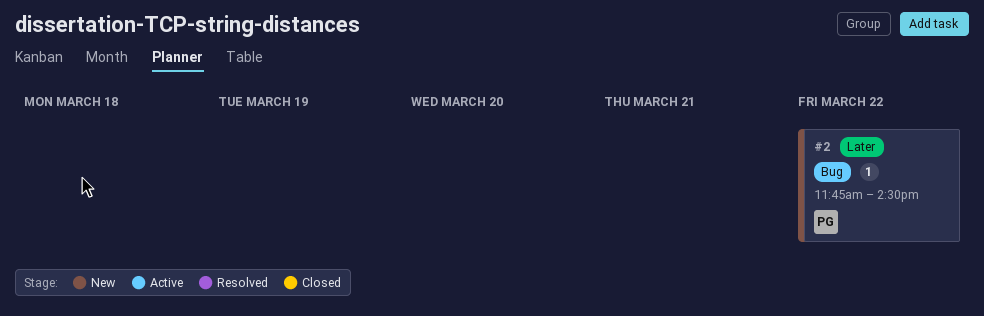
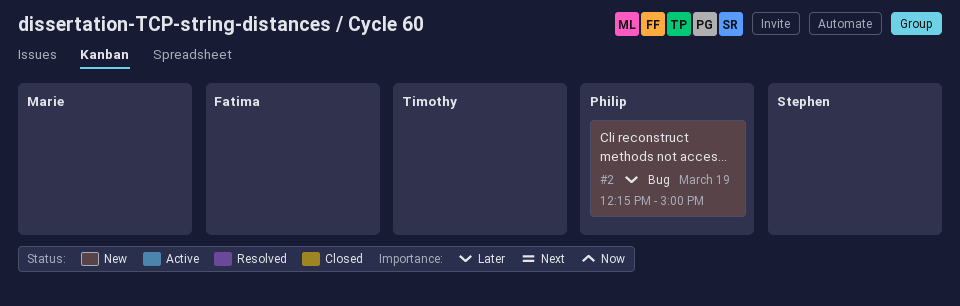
#2, day: Mar 22 -> Mar 19
#2, begins: 11:45 -> 12:15
#2, ends: 14:30 -> 15:00

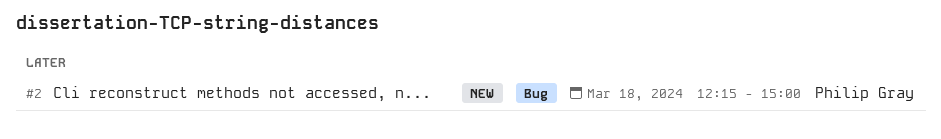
#2, day: Mar 19 -> Mar 18

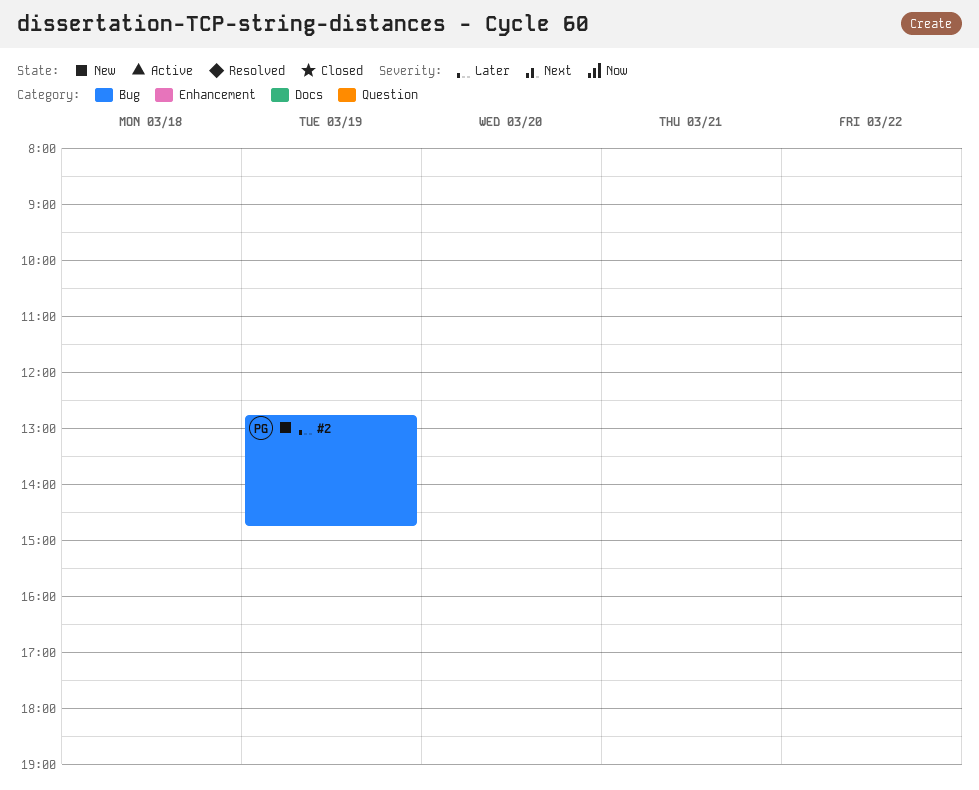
#2, day: Mar 18 -> Mar 19
#2, begins: 12:15 -> 12:45
#2, ends: 15:00 -> 14:45

